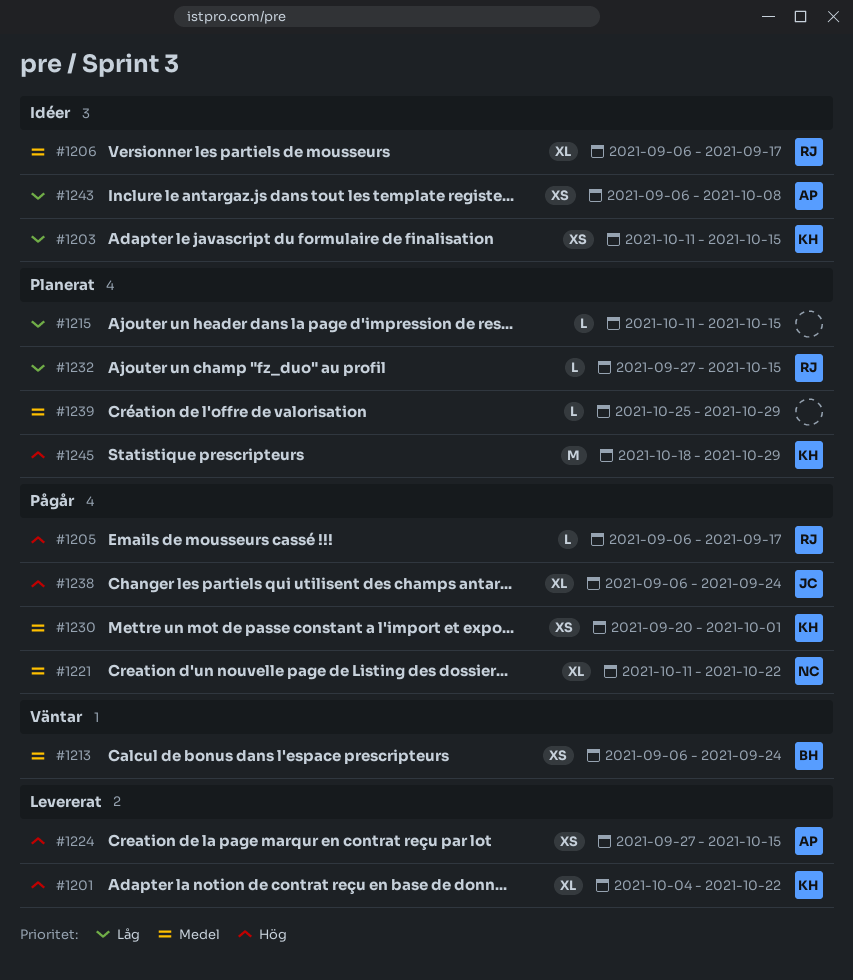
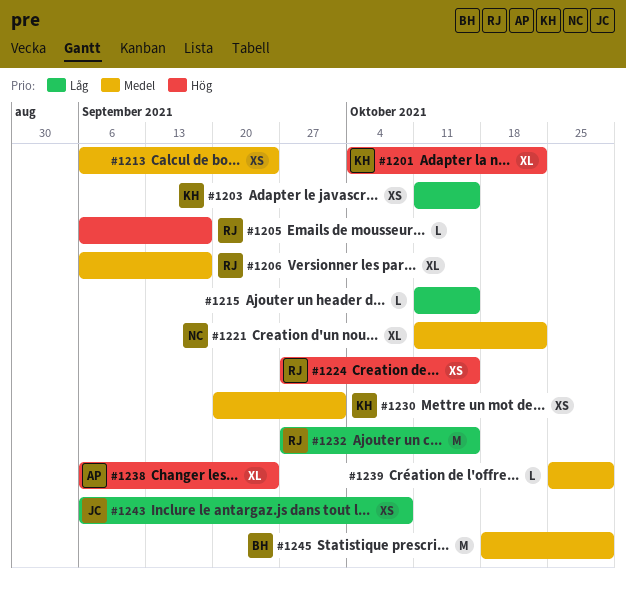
#1213, owner: BH -> none
#1224, owner: AP -> RJ
#1232, estimate: L -> M
#1238, owner: JC -> AP
#1243, owner: AP -> JC
#1245, owner: KH -> BH
#1245, priority: Hög -> Medel

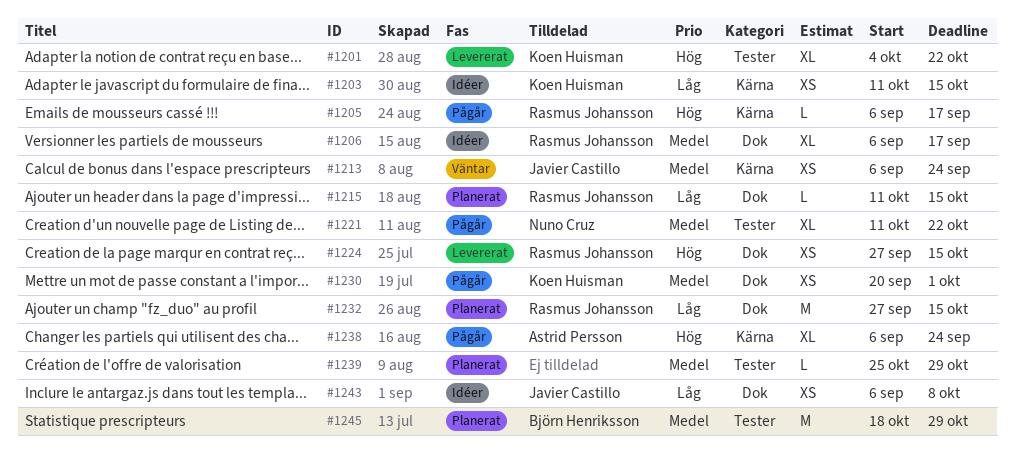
#1213, owner: none -> Javier Castillo
#1215, owner: none -> Rasmus Johansson

